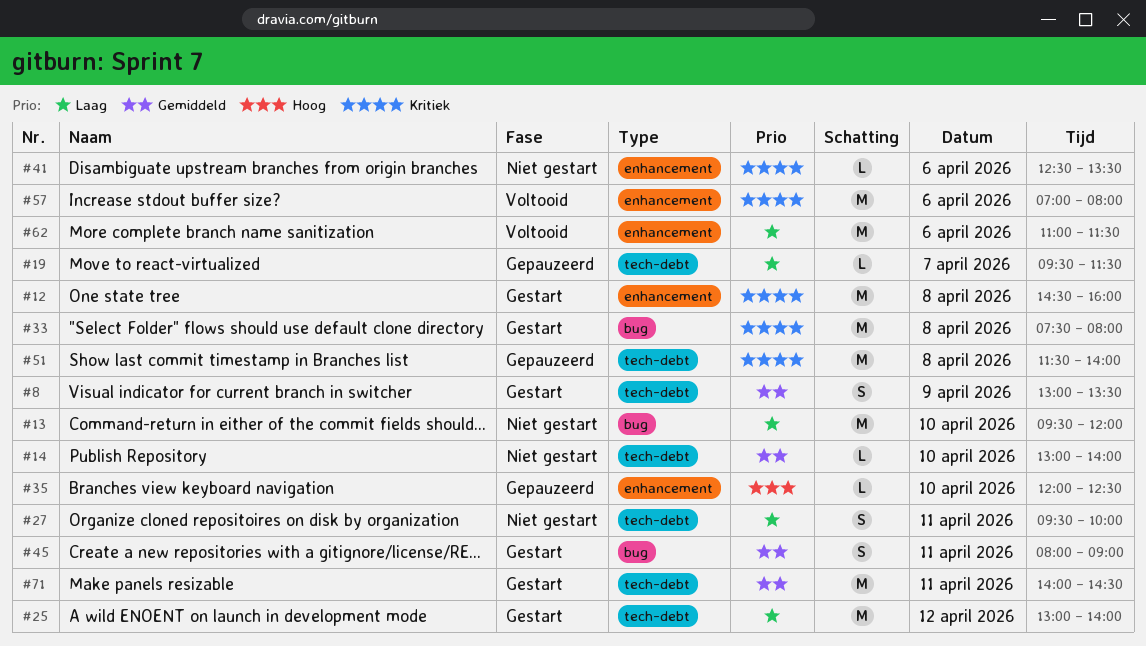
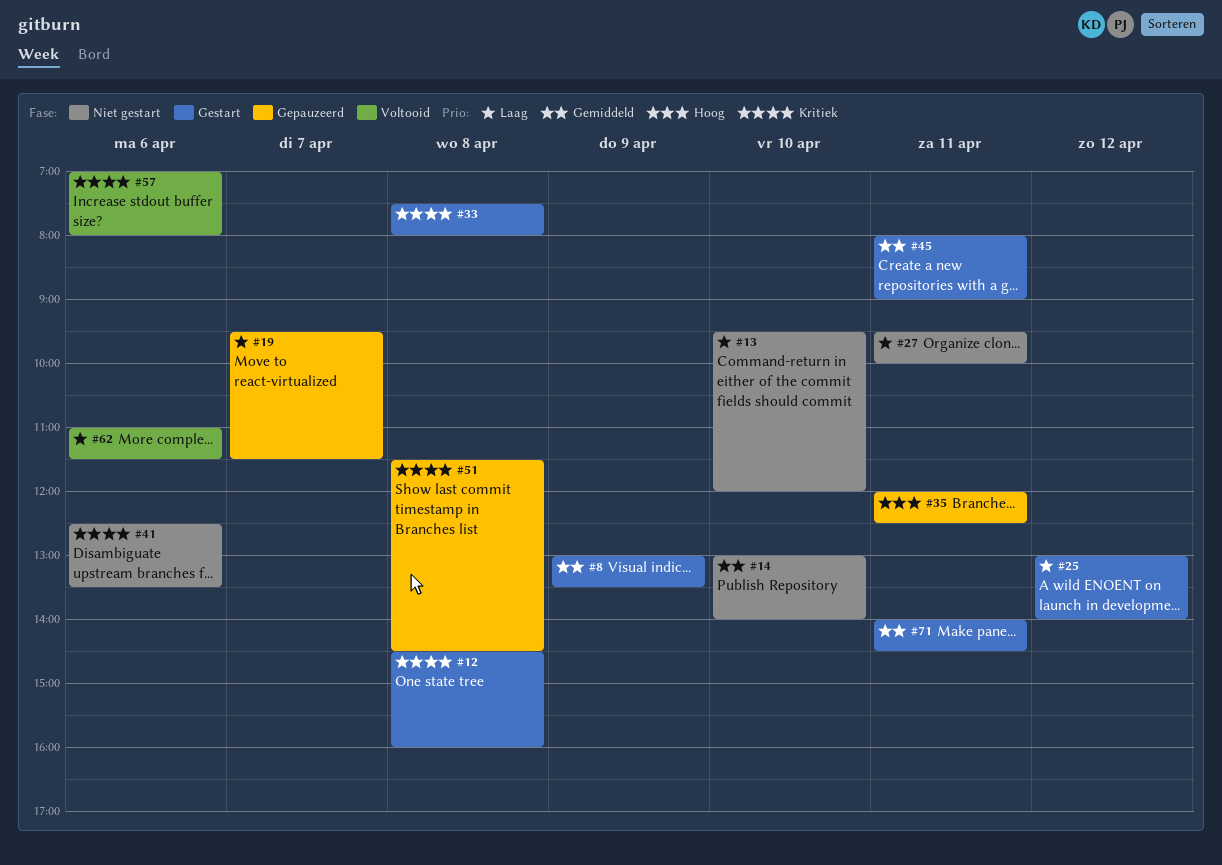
#35, day: Apr 10 -> Apr 11
#51, ends: 14:00 -> 14:30

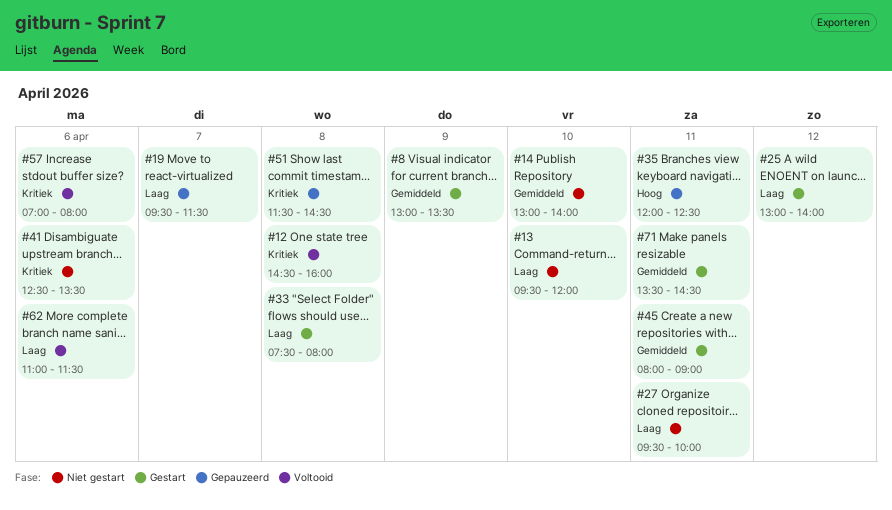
#12, status: Gestart -> Voltooid
#33, priority: Kritiek -> Laag
#71, begins: 14:00 -> 13:30

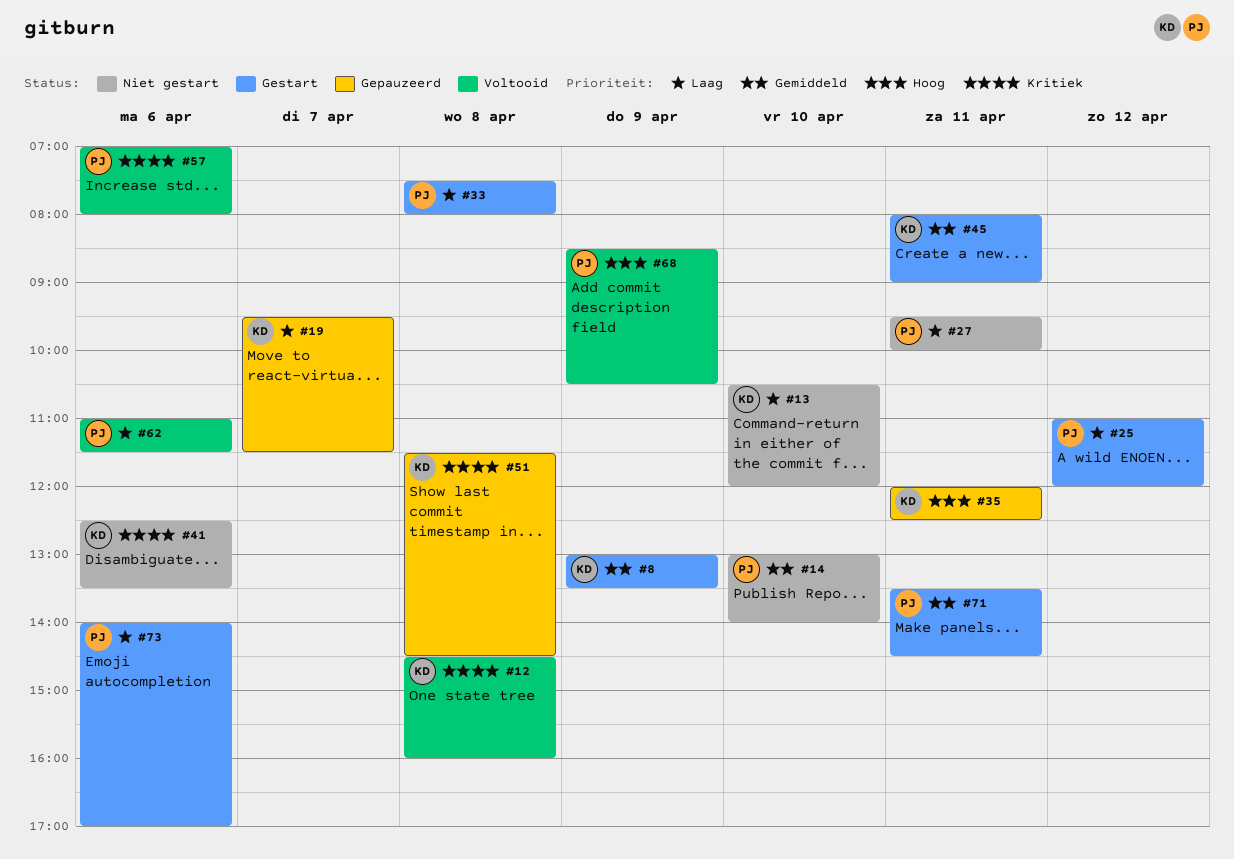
#13, begins: 09:30 -> 10:30
#25, begins: 13:00 -> 11:00
#25, ends: 14:00 -> 12:00
#68: none -> present
#73: none -> present

